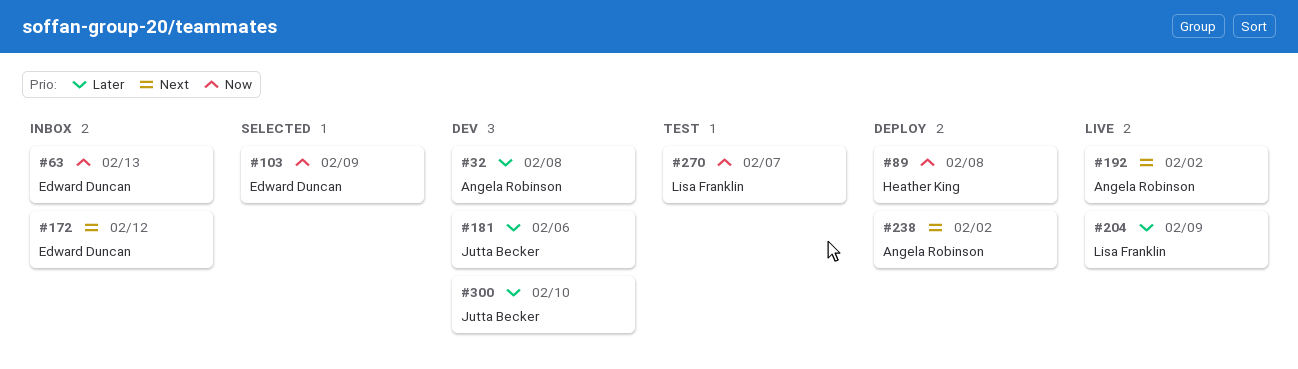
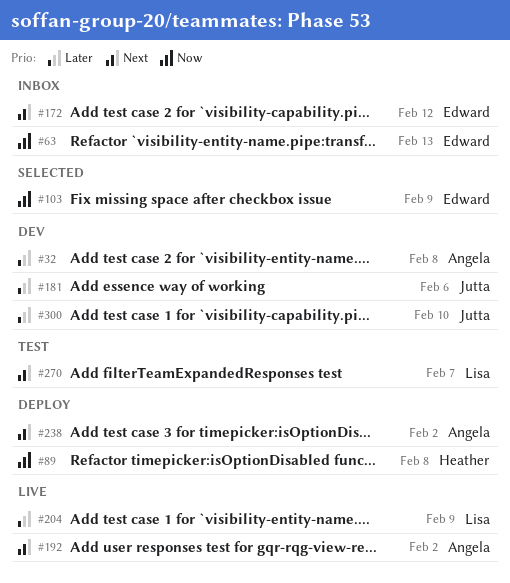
#270, priority: Now -> Next

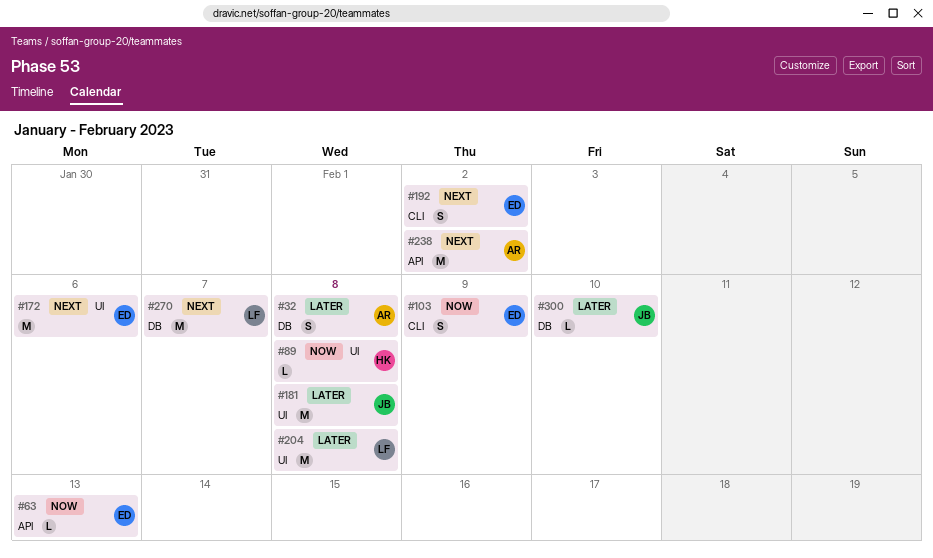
#172, due: Feb 12 -> Feb 6
#181, due: Feb 6 -> Feb 8
#192, owner: Angela -> Edward
#204, due: Feb 9 -> Feb 8

